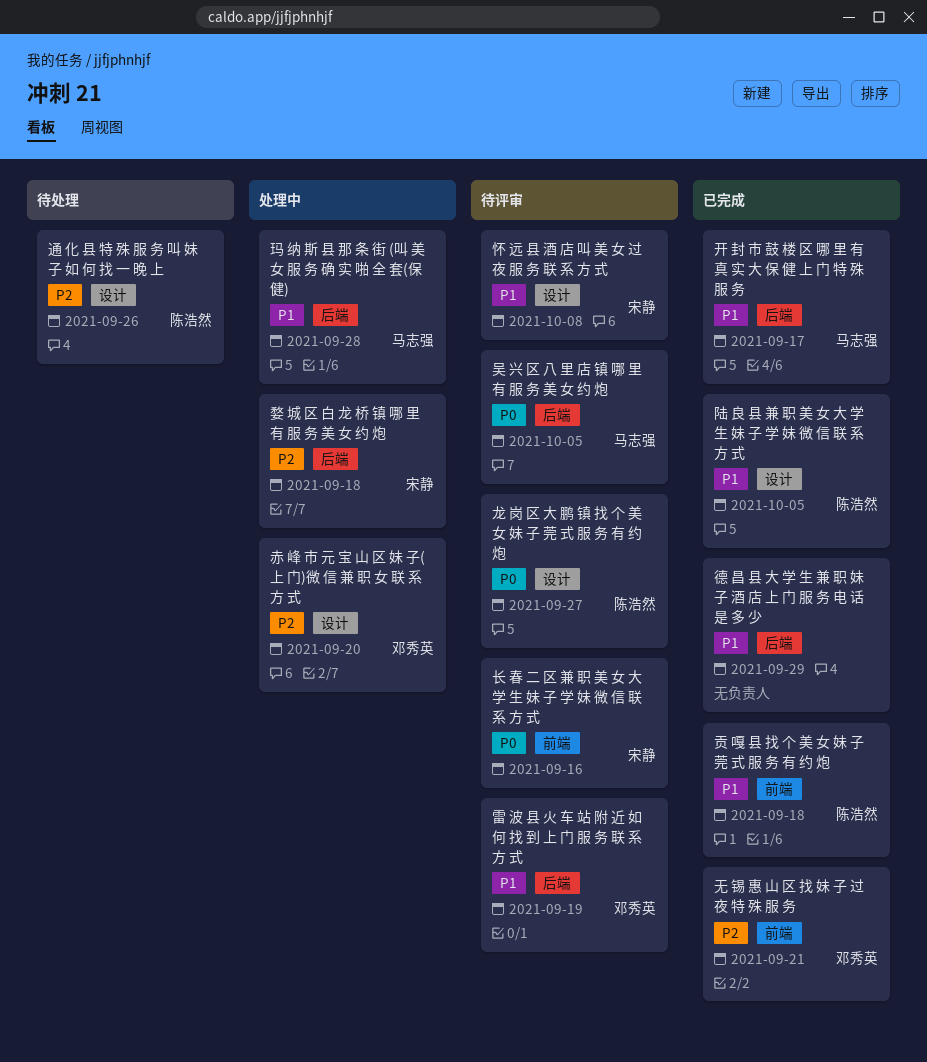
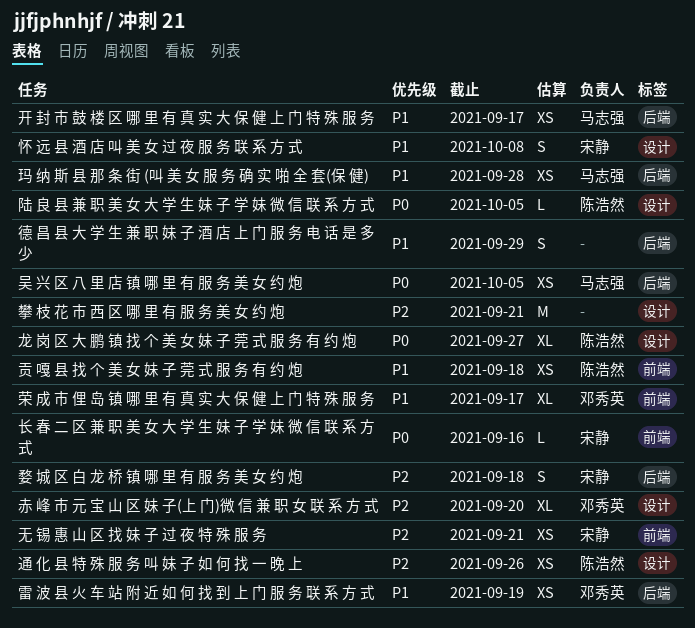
攀 枝 花 市 西 区 哪 里 有 服 务 美 女 约 炮: none -> present
无 锡 惠 山 区 找 妹 子 过 夜 特 殊 服 务, owner: 邓秀英 -> 宋静
荣 成 市 俚 岛 镇 哪 里 有 真 实 大 保 健 上 门 特 殊 服 务: none -> present
陆 良 县 兼 职 美 女 大 学 生 妹 子 学 妹 微 信 联 系 方 式, priority: P1 -> P0

